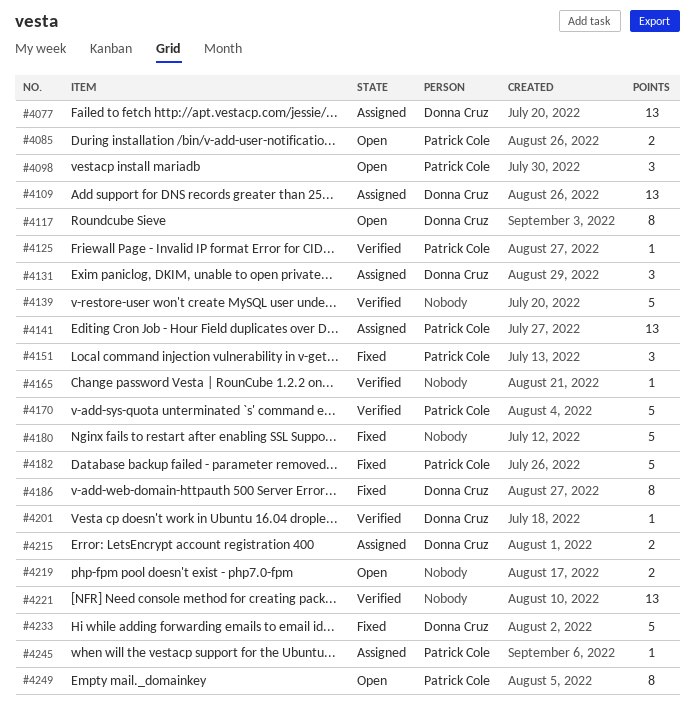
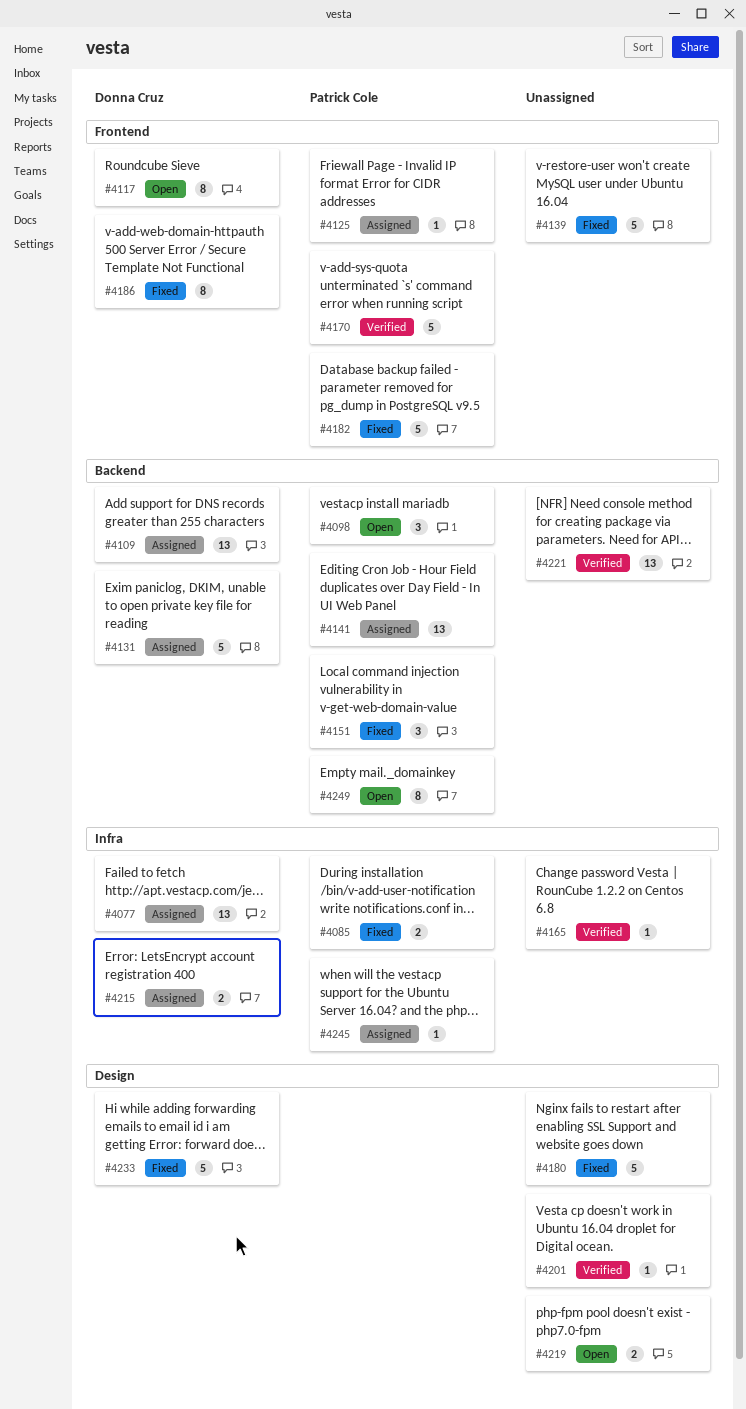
#4085, status: Open -> Fixed
#4125, status: Verified -> Assigned
#4131, estimate: 3 -> 5
#4139, status: Verified -> Fixed
#4201, owner: Donna Cruz -> none

